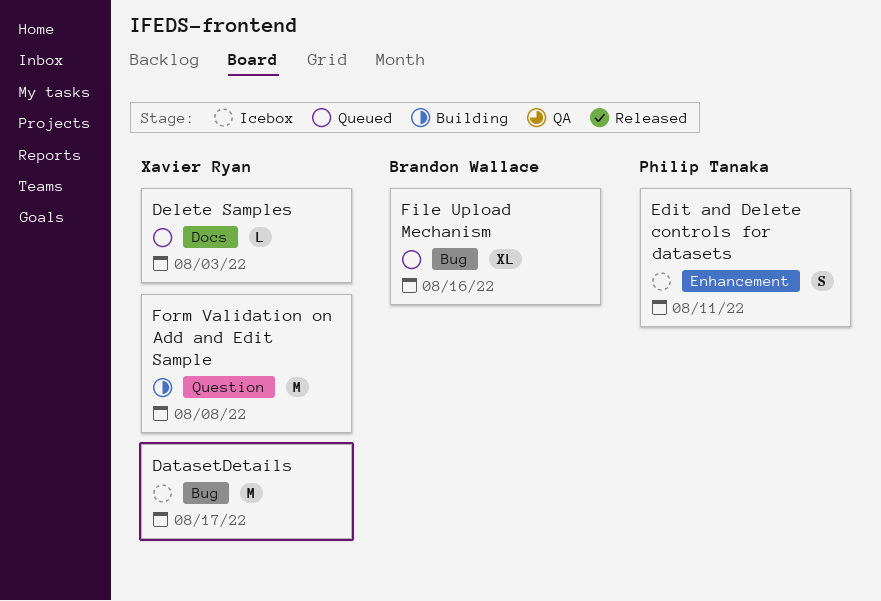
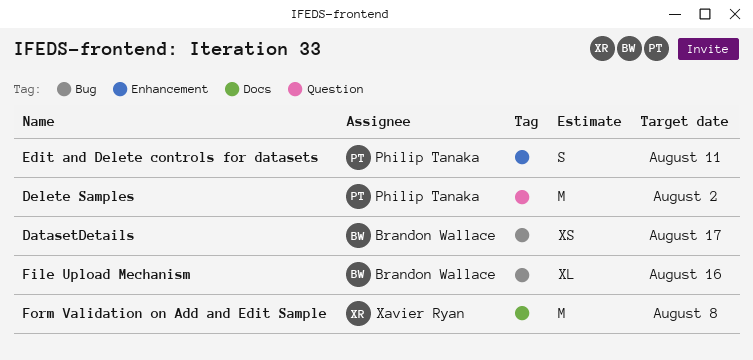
DatasetDetails, owner: Xavier Ryan -> Brandon Wallace
DatasetDetails, estimate: M -> XS
Delete Samples, owner: Xavier Ryan -> Philip Tanaka
Delete Samples, label: Docs -> Question
Delete Samples, estimate: L -> M
Delete Samples, due: Aug 3 -> Aug 2
Form Validation on Add and Edit Sample, label: Question -> Docs

